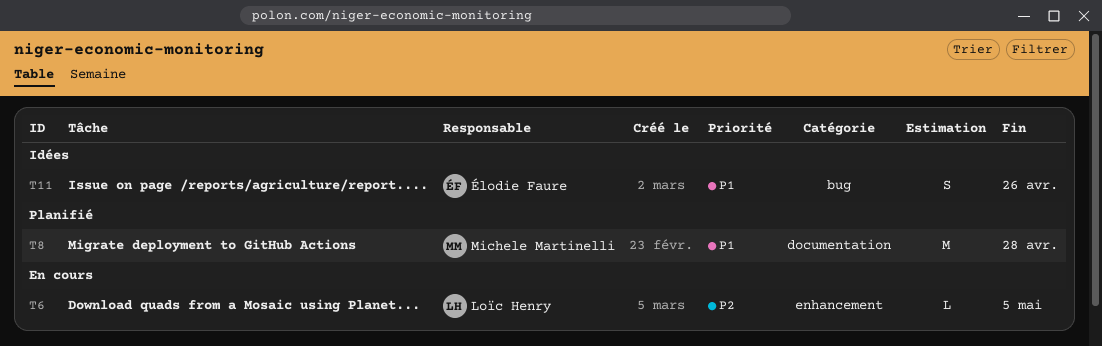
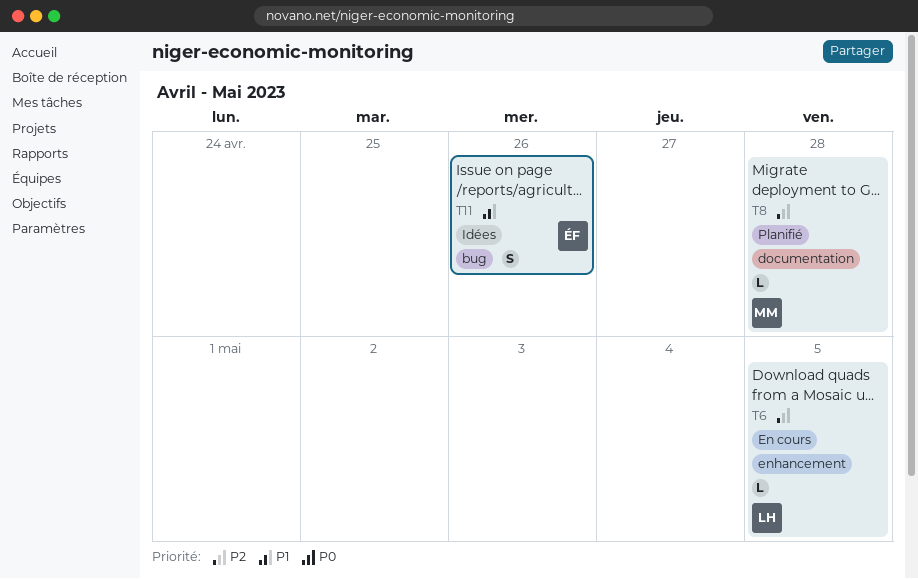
T8, priority: P1 -> P2
T8, estimate: M -> L

